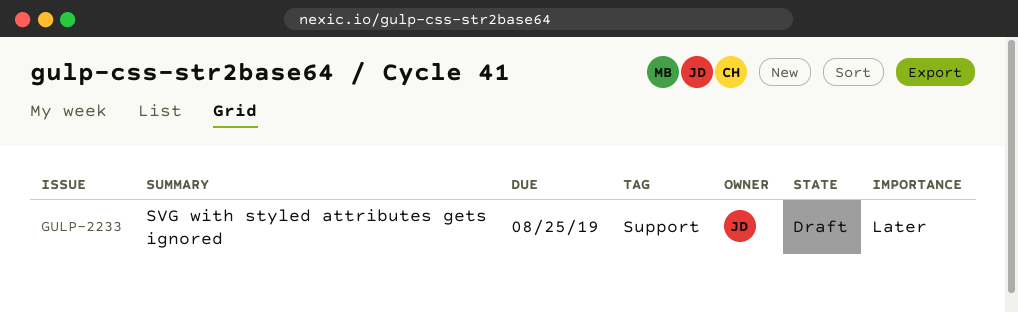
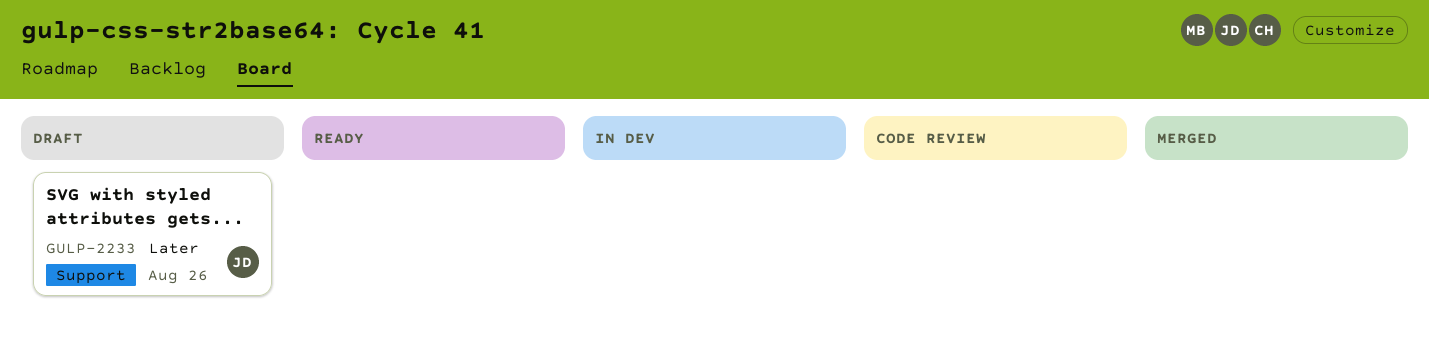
GULP-2233, due: Aug 25 -> Aug 26

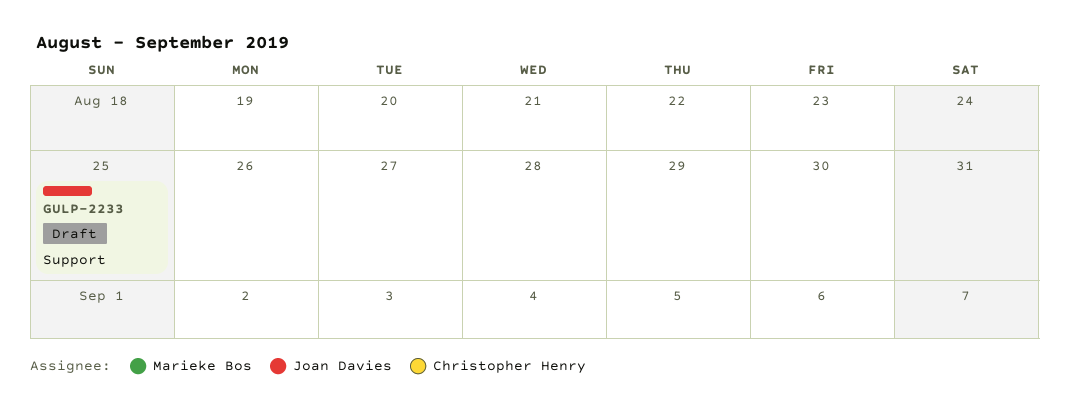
GULP-2233, due: Aug 26 -> Aug 25

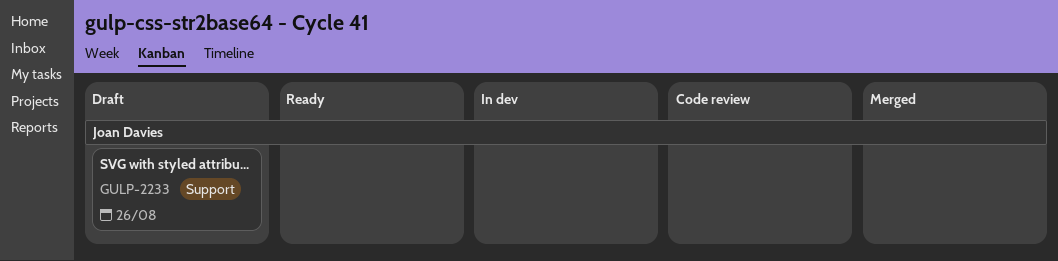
GULP-2233, due: Aug 25 -> Aug 26

